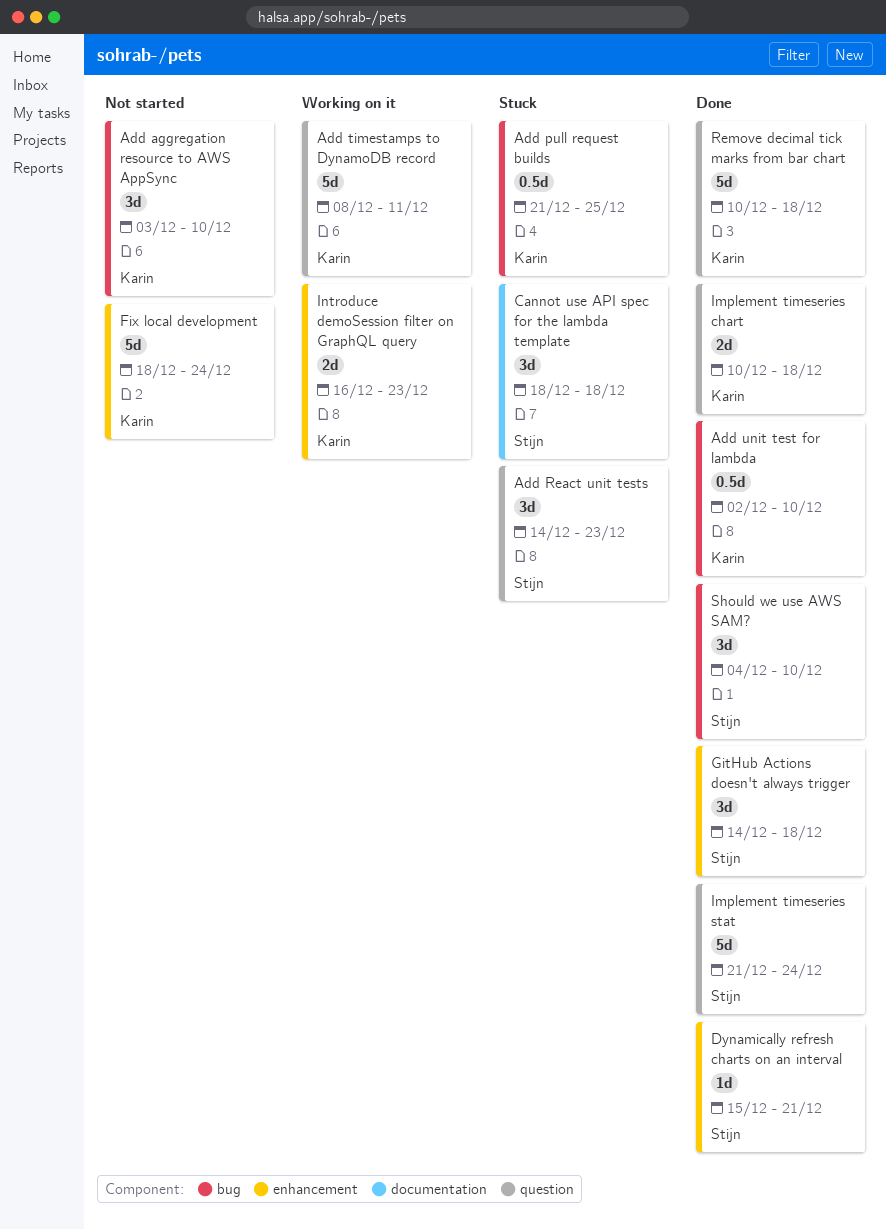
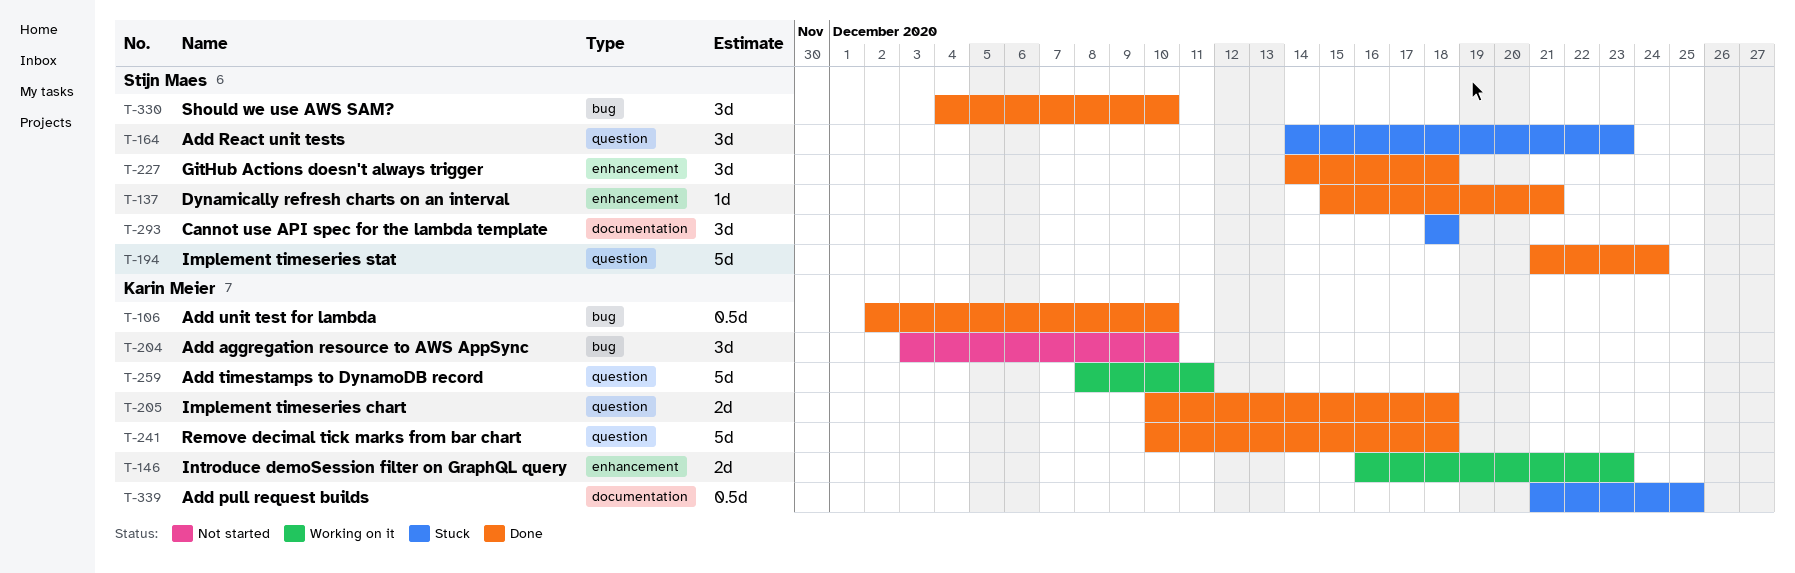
Add pull request builds, label: bug -> documentation
Fix local development: present -> none

